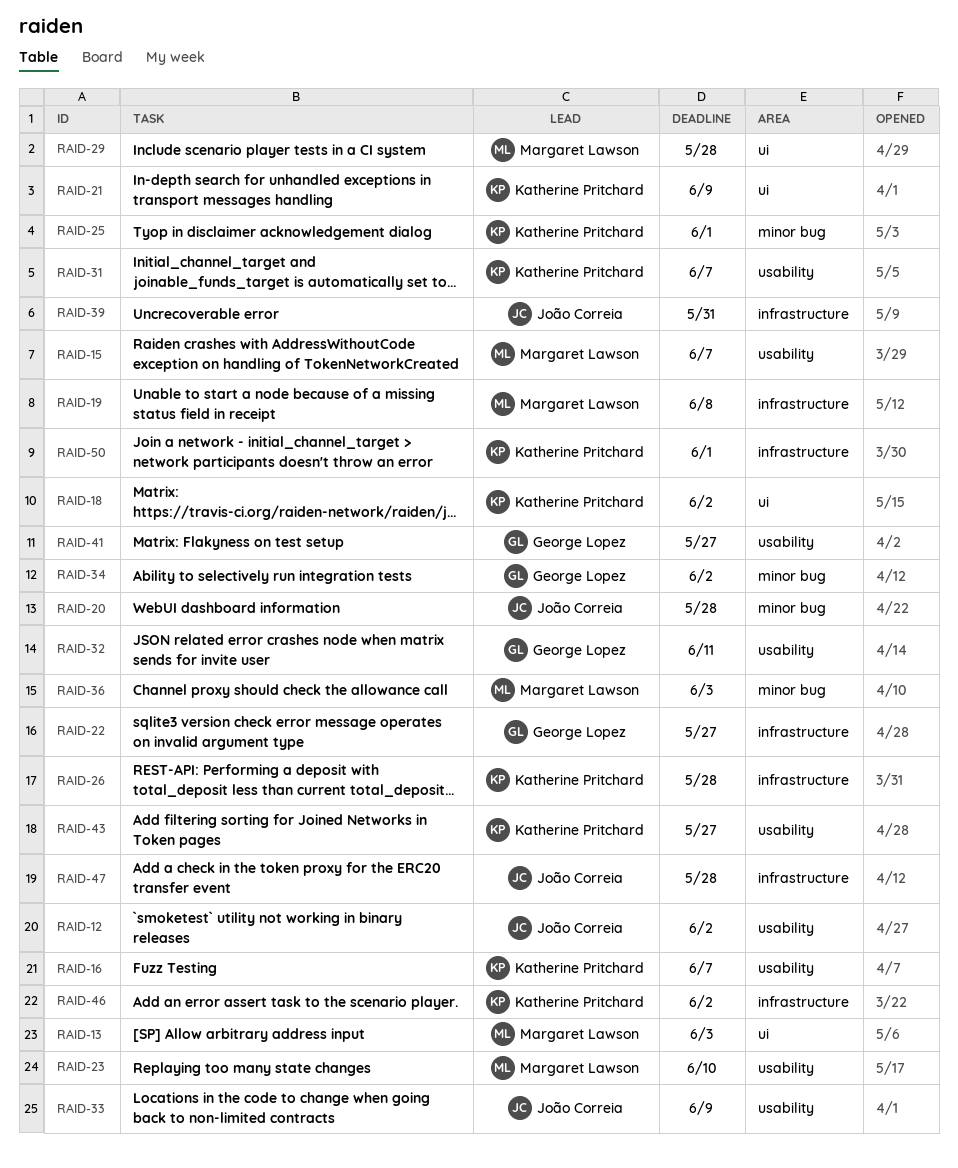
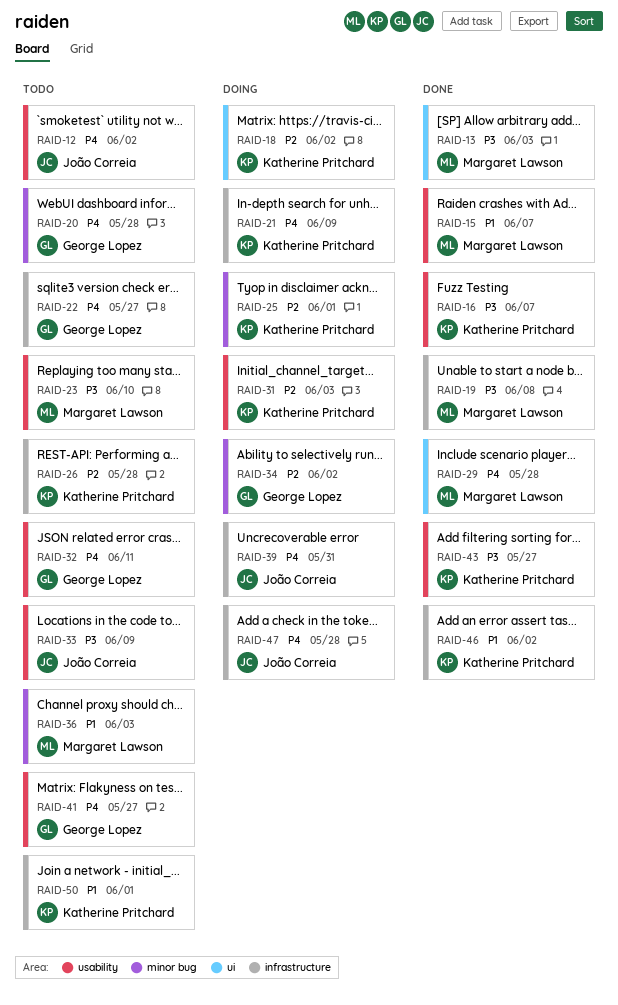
RAID-20, owner: João Correia -> George Lopez
RAID-21, label: ui -> infrastructure
RAID-31, due: Jun 7 -> Jun 3

